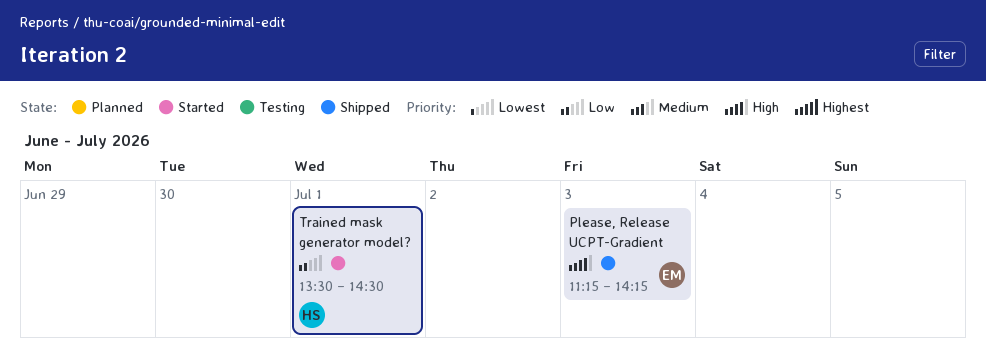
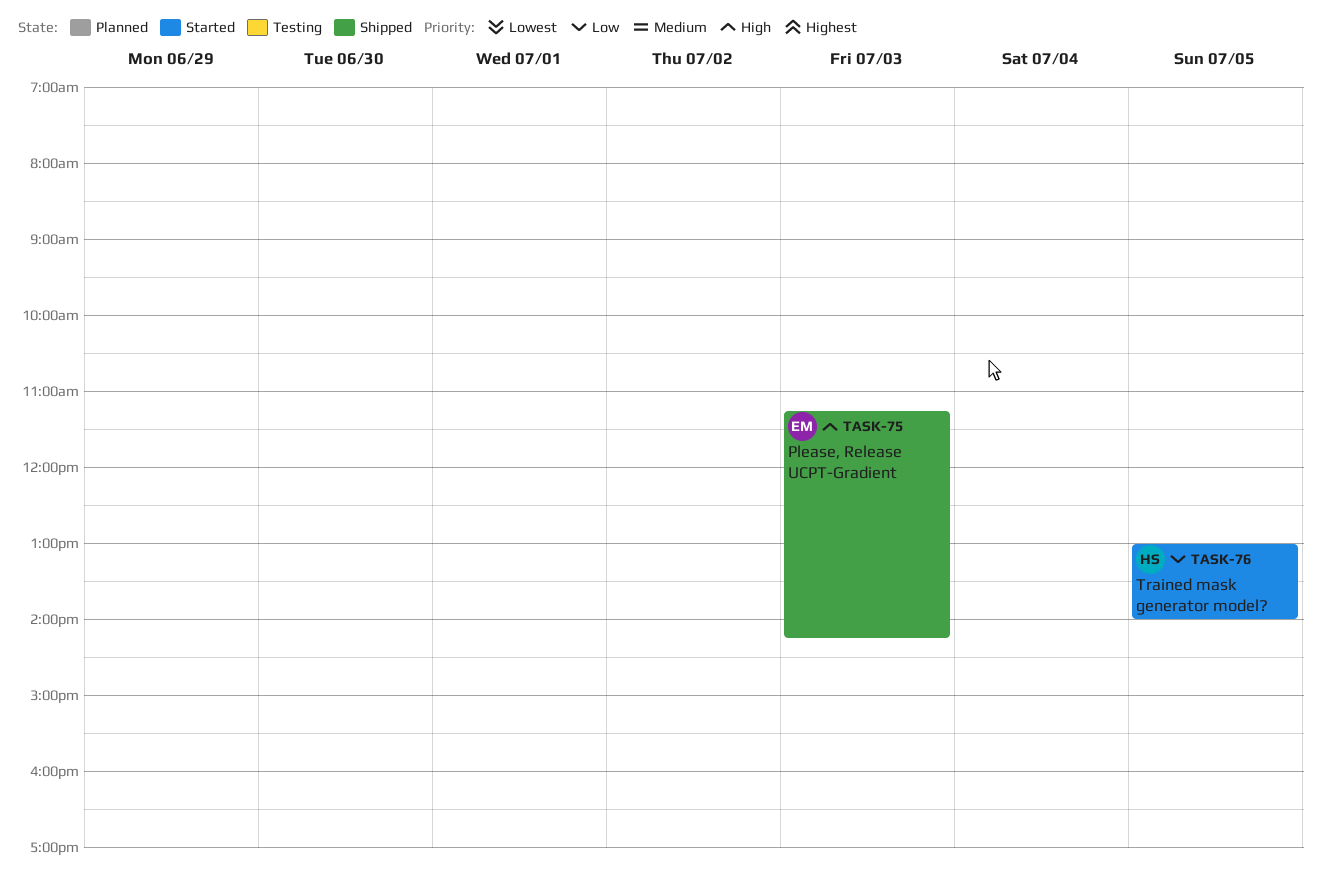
Trained mask generator model?, day: Jul 1 -> Jul 5
Trained mask generator model?, begins: 13:30 -> 13:00
Trained mask generator model?, ends: 14:30 -> 14:00

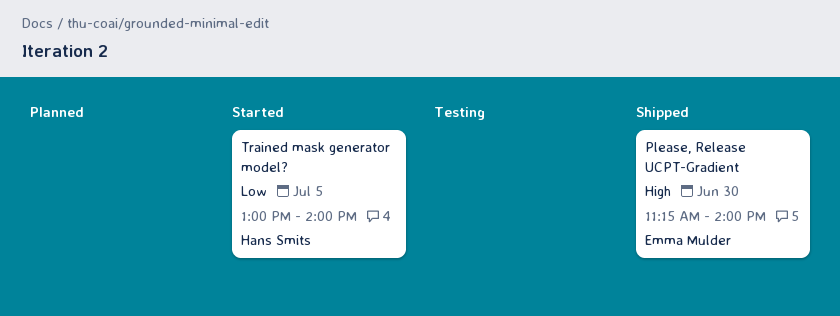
Please, Release UCPT-Gradient, day: Jul 3 -> Jun 30
Please, Release UCPT-Gradient, ends: 14:15 -> 14:00

